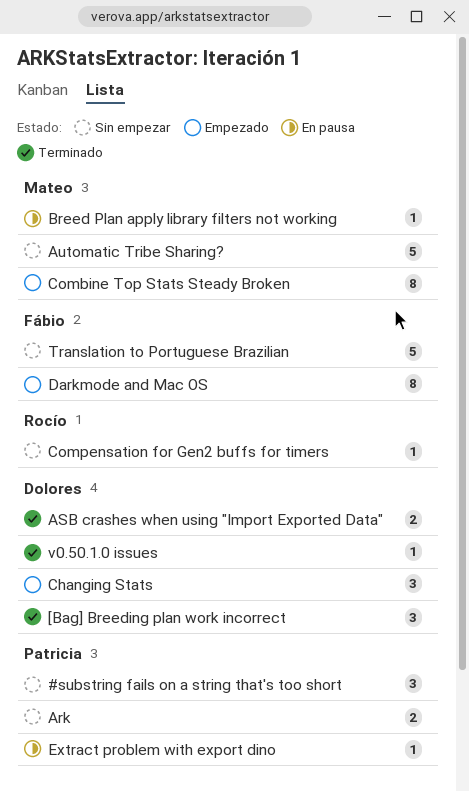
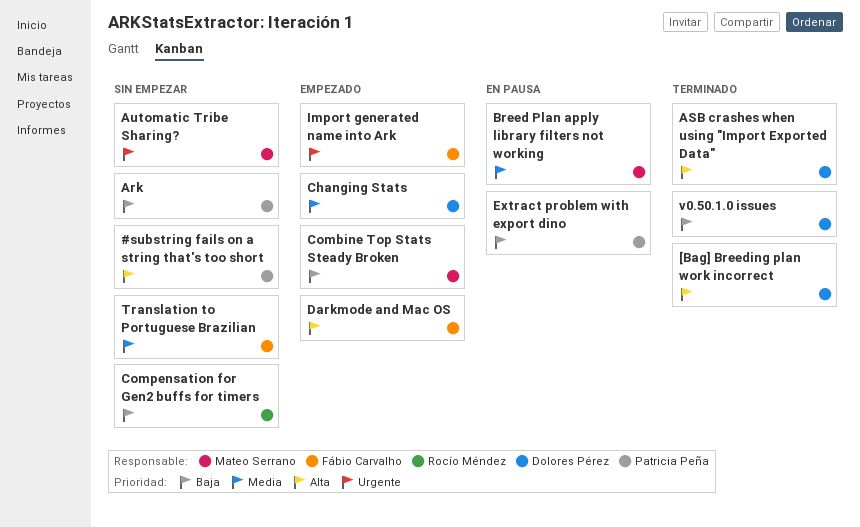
Import generated name into Ark: none -> present

